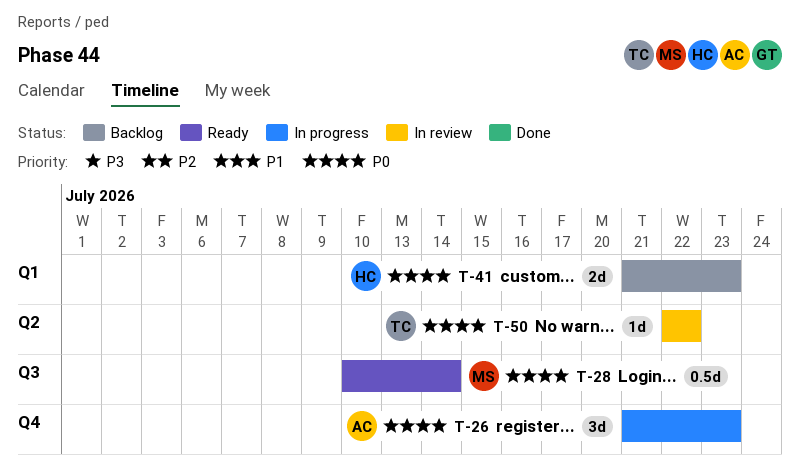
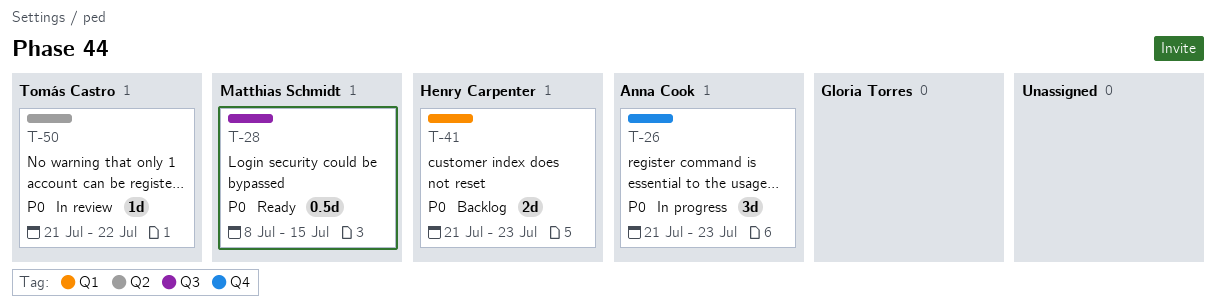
T-28, start: Jul 10 -> Jul 8
T-28, due: Jul 14 -> Jul 15
T-50, start: Jul 22 -> Jul 21

